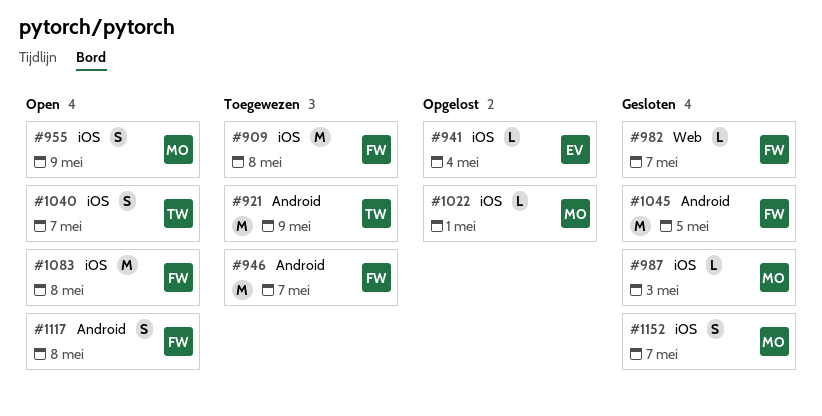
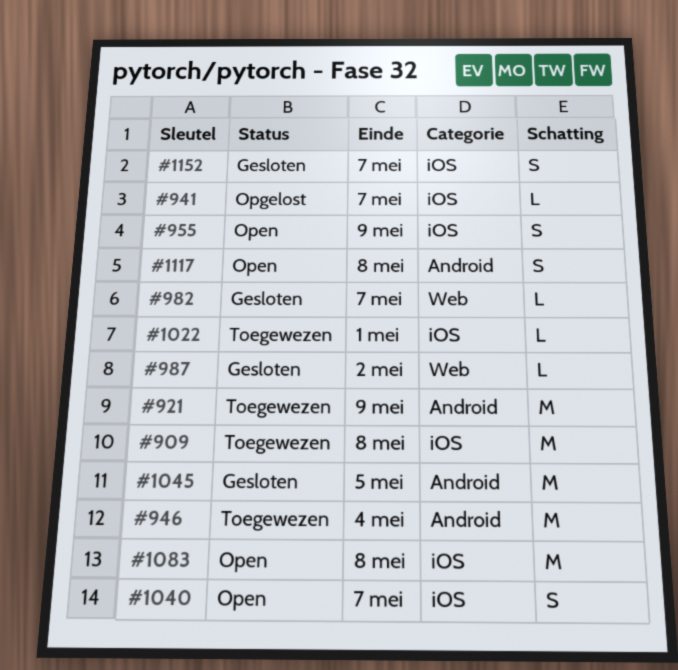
#941, due: May 4 -> May 7
#946, due: May 7 -> May 4
#987, label: iOS -> Web
#987, due: May 3 -> May 2
#1022, status: Opgelost -> Toegewezen

